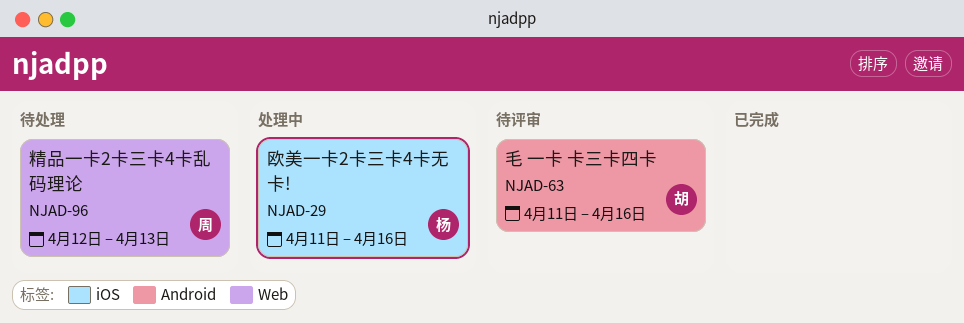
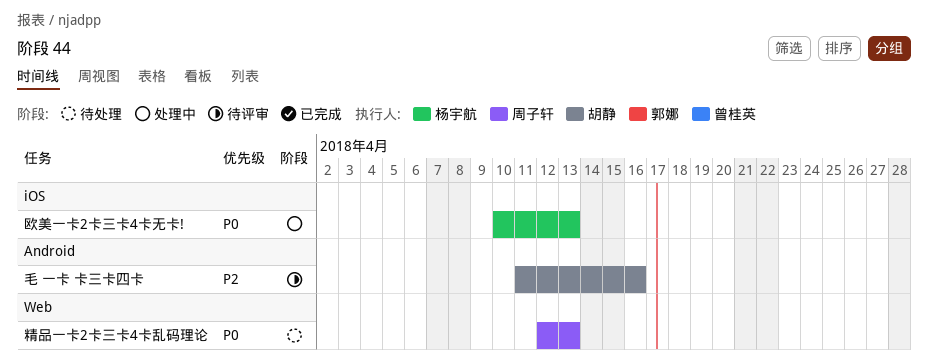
欧美一卡2卡三卡4卡无卡!, start: Apr 11 -> Apr 10
欧美一卡2卡三卡4卡无卡!, due: Apr 16 -> Apr 13

